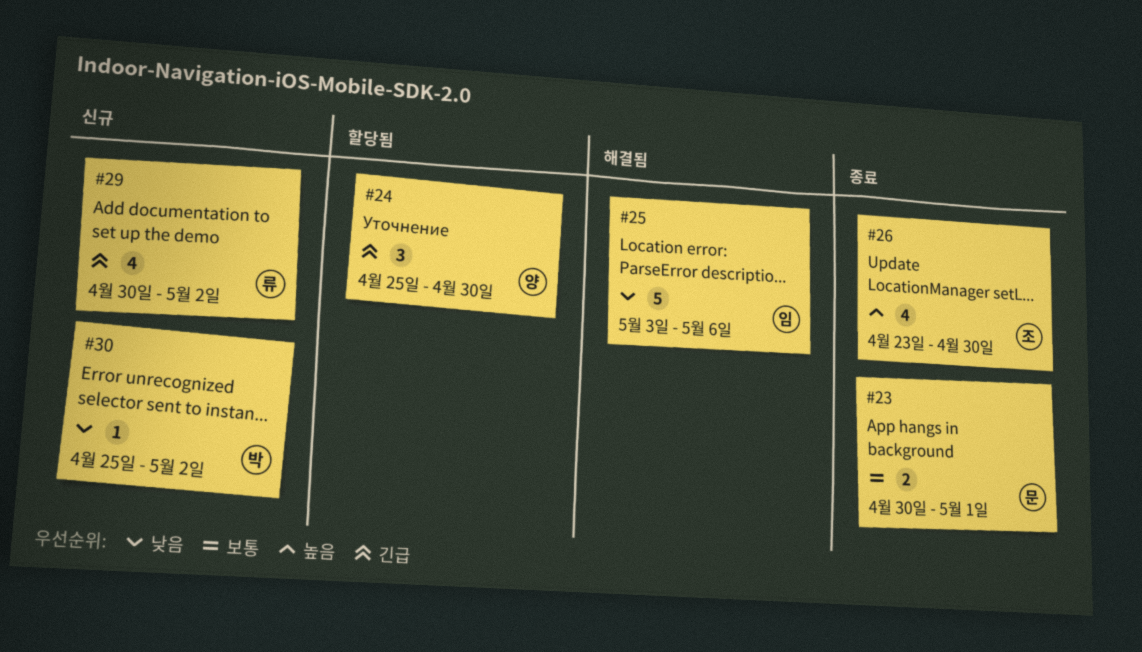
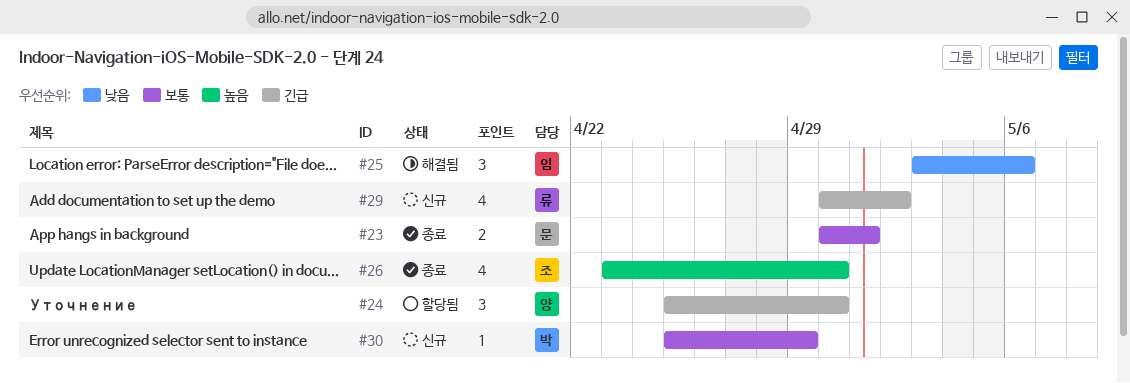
#25, estimate: 5 -> 3
#30, priority: 낮음 -> 보통
#30, due: May 2 -> Apr 29

